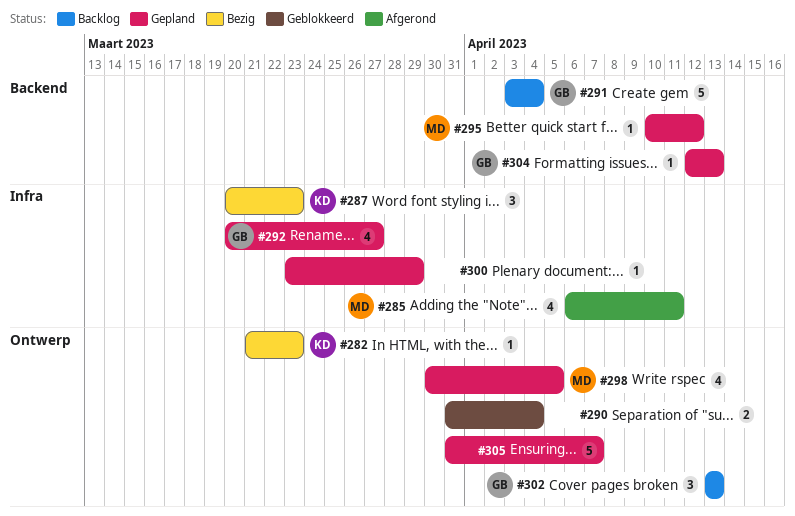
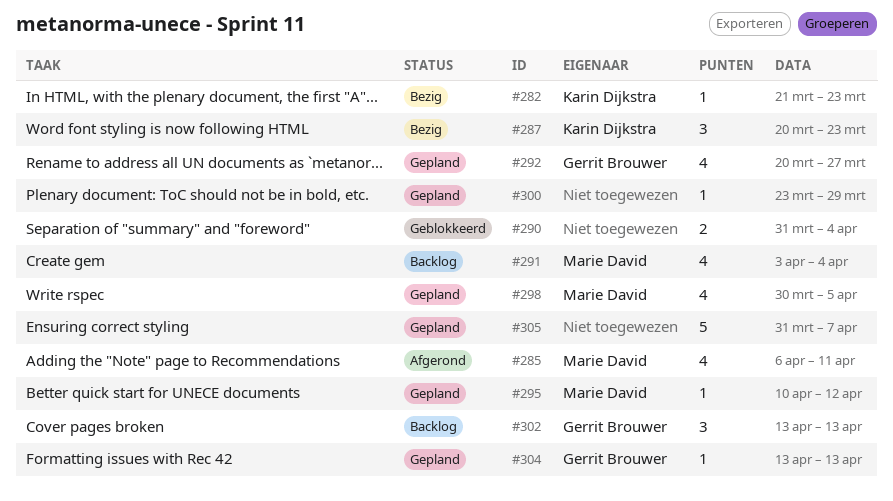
#291, owner: Gerrit Brouwer -> Marie David
#291, estimate: 5 -> 4
#304, start: Apr 12 -> Apr 13

